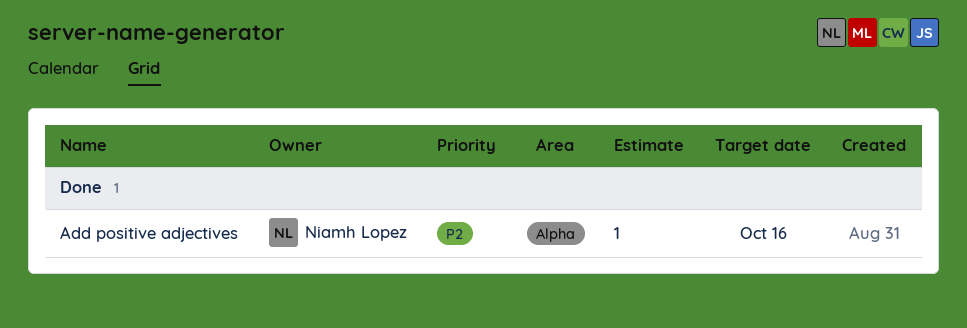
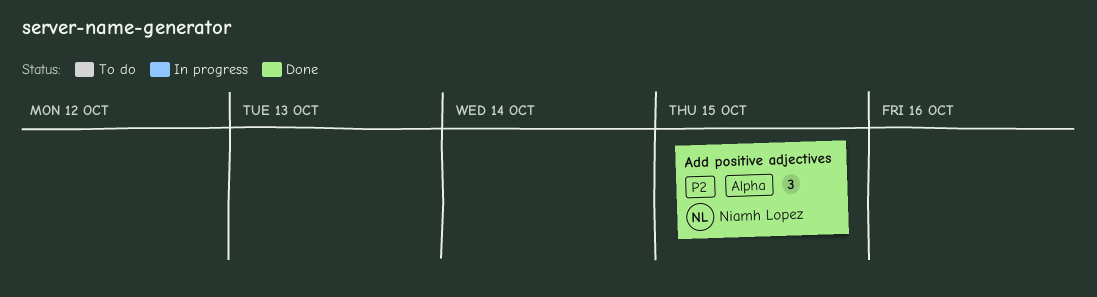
Add positive adjectives, estimate: 1 -> 3
Add positive adjectives, due: Oct 16 -> Oct 15

